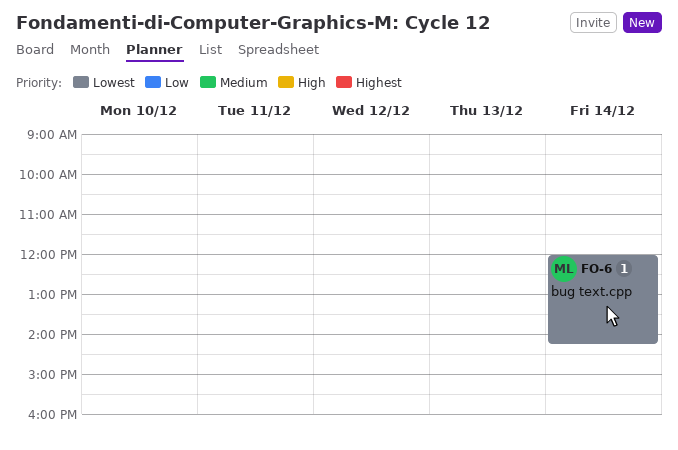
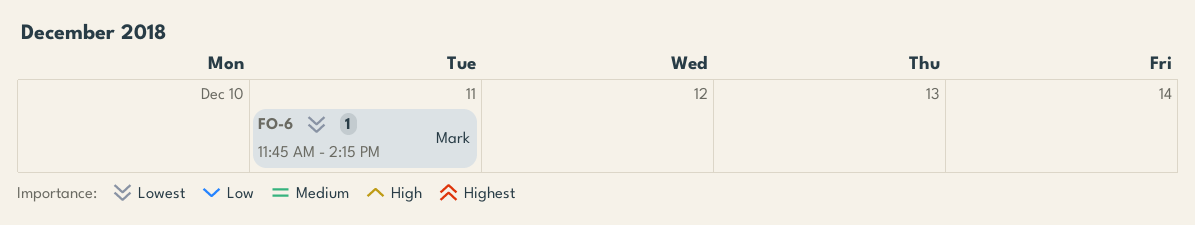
FO-6, day: Dec 14 -> Dec 11
FO-6, begins: 12:00 -> 11:45

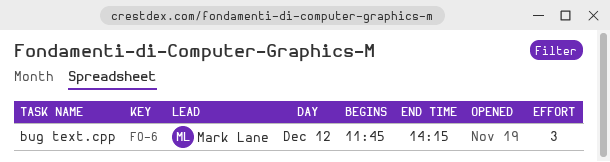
FO-6, estimate: 1 -> 3
FO-6, day: Dec 11 -> Dec 12

